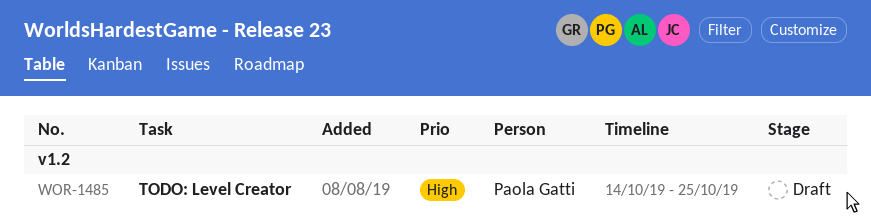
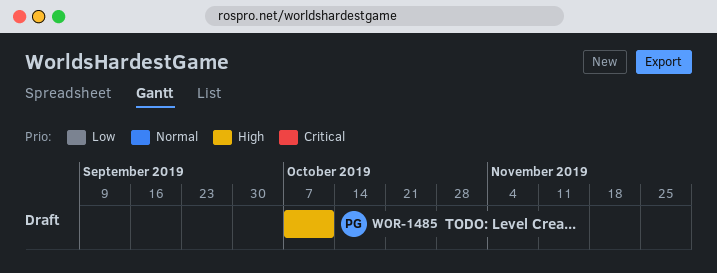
WOR-1485, start: Oct 14 -> Oct 7
WOR-1485, due: Oct 25 -> Oct 11

